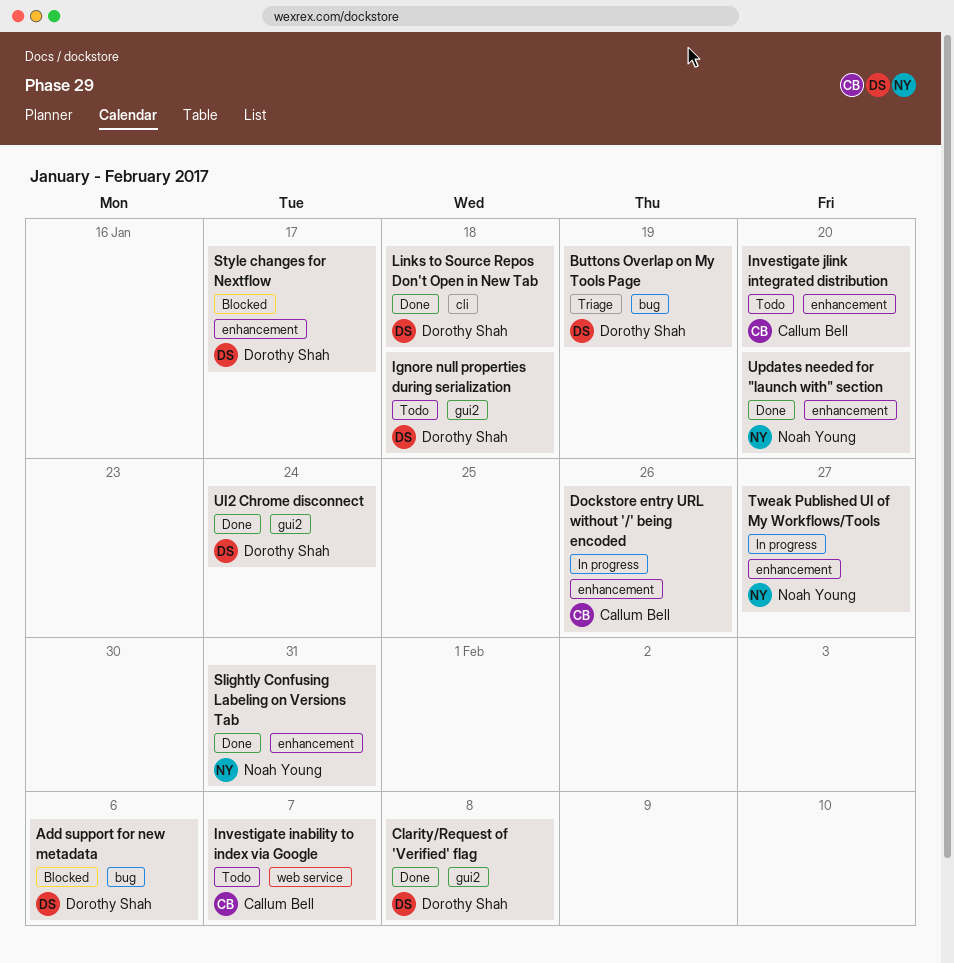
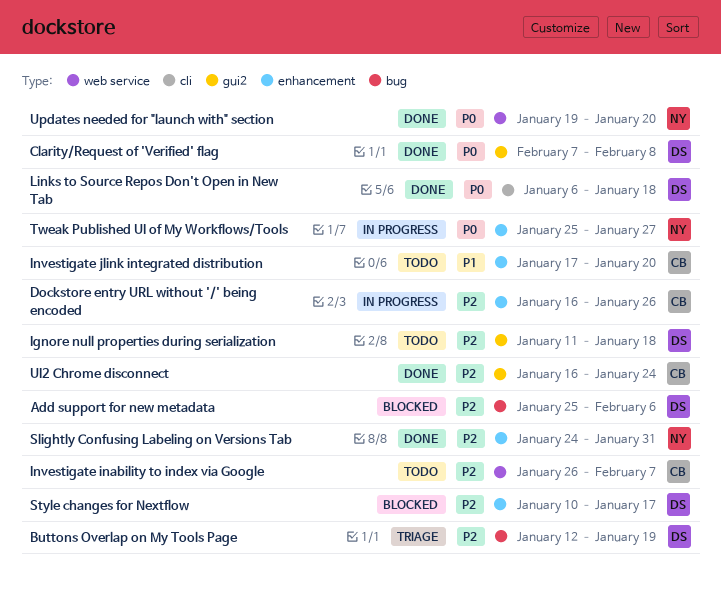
UI2 Chrome disconnect, owner: Dorothy Shah -> Callum Bell
Updates needed for "launch with" section, label: enhancement -> web service

